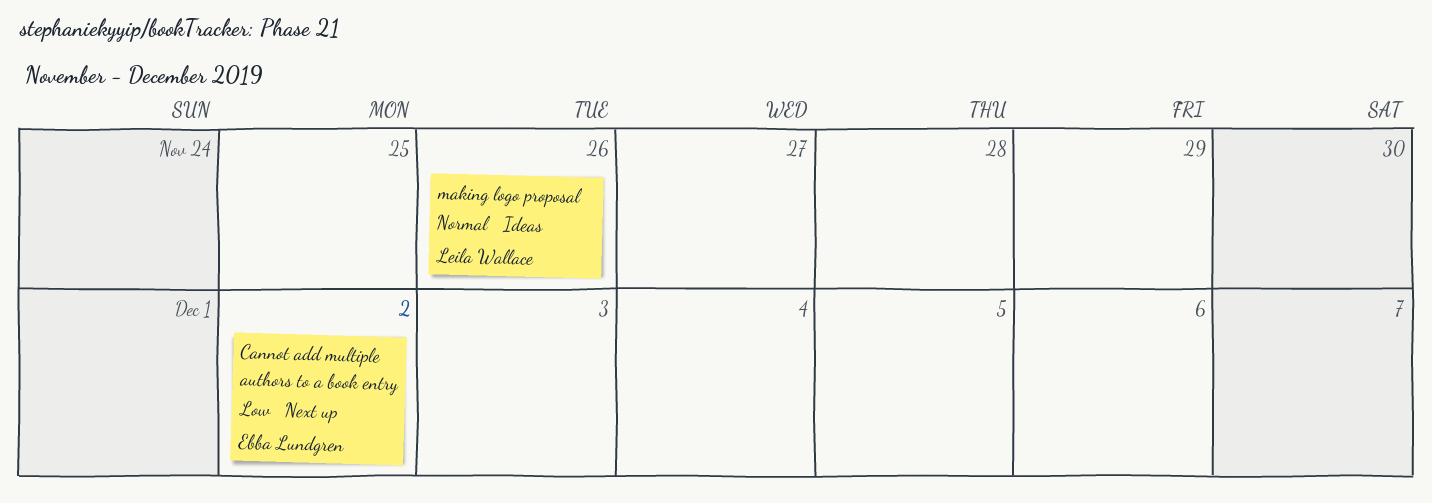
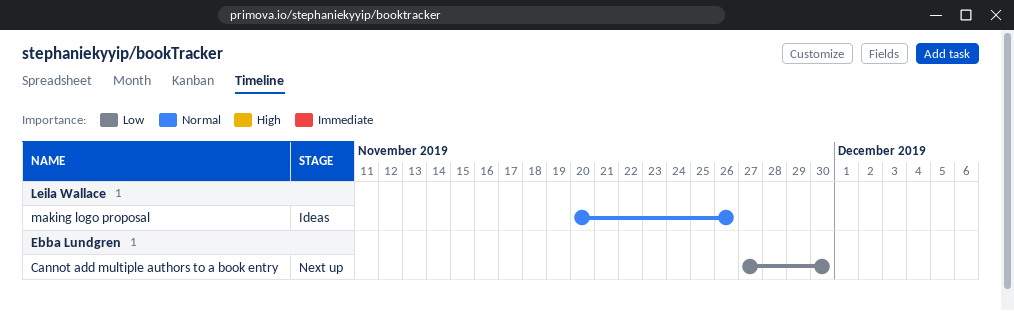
Cannot add multiple authors to a book entry, due: Dec 2 -> Nov 30

